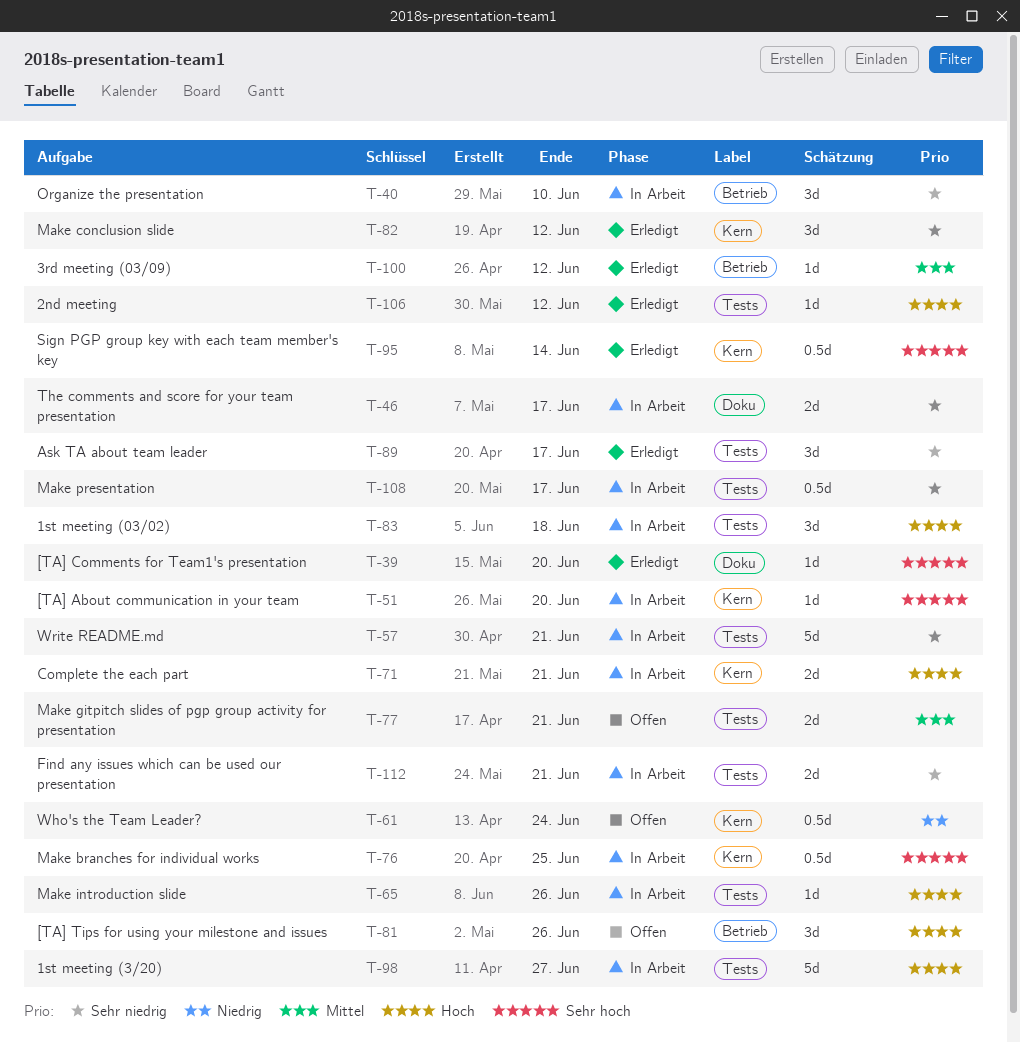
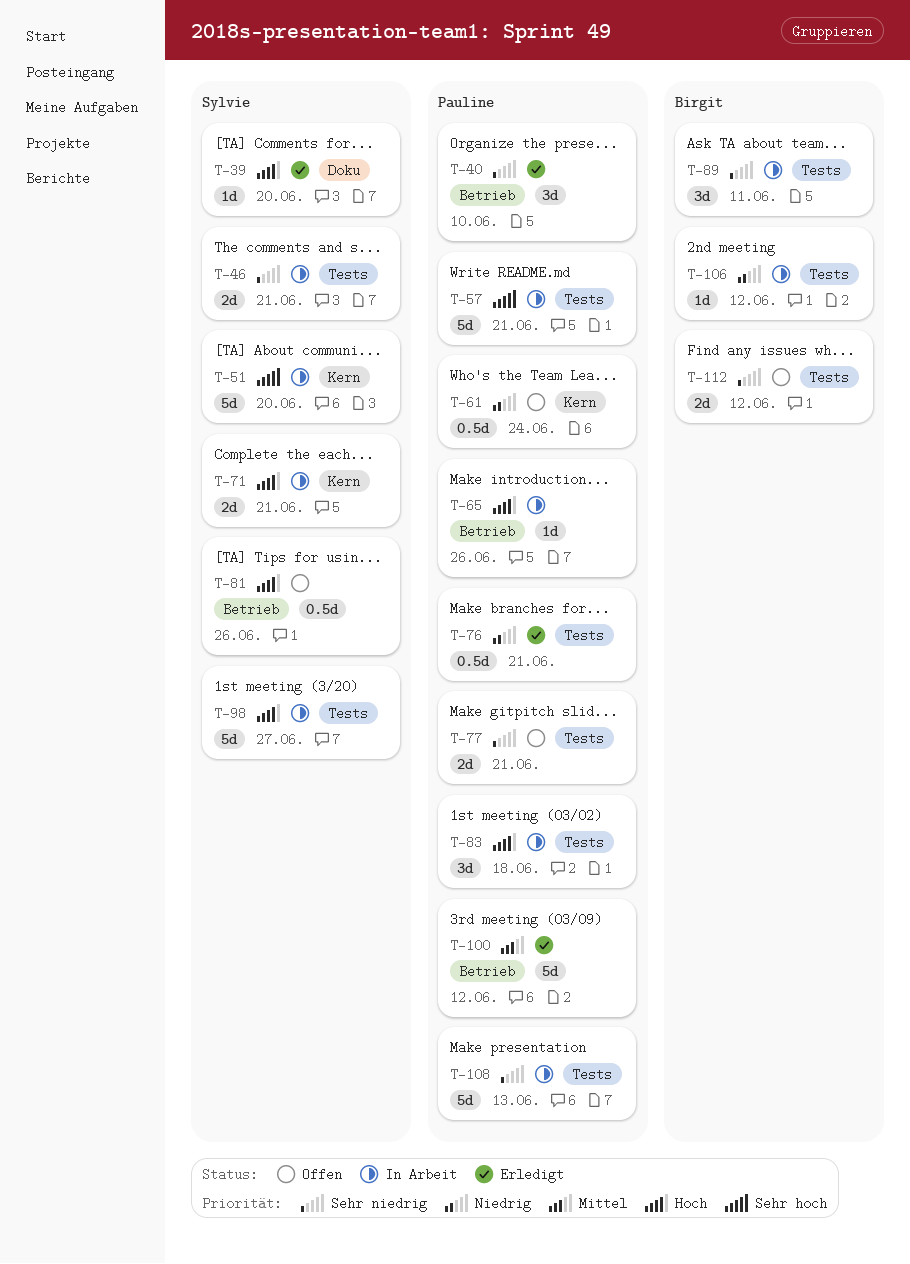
T-39, priority: Sehr hoch -> Hoch
T-40, status: In Arbeit -> Erledigt
T-46, label: Doku -> Tests
T-46, due: Jun 17 -> Jun 21
T-51, estimate: 1d -> 5d
T-57, priority: Sehr niedrig -> Sehr hoch
T-65, label: Tests -> Betrieb
T-76, status: In Arbeit -> Erledigt
T-76, priority: Sehr hoch -> Niedrig
T-76, label: Kern -> Tests
T-76, due: Jun 25 -> Jun 21
T-77, priority: Mittel -> Sehr niedrig
T-81, estimate: 3d -> 0.5d
T-82: present -> none
T-89, status: Erledigt -> In Arbeit
T-89, due: Jun 17 -> Jun 11
T-95: present -> none
T-100, estimate: 1d -> 5d
T-106, status: Erledigt -> In Arbeit
T-106, priority: Hoch -> Niedrig
T-108, estimate: 0.5d -> 5d
T-108, due: Jun 17 -> Jun 13
T-112, status: In Arbeit -> Offen
T-112, due: Jun 21 -> Jun 12

